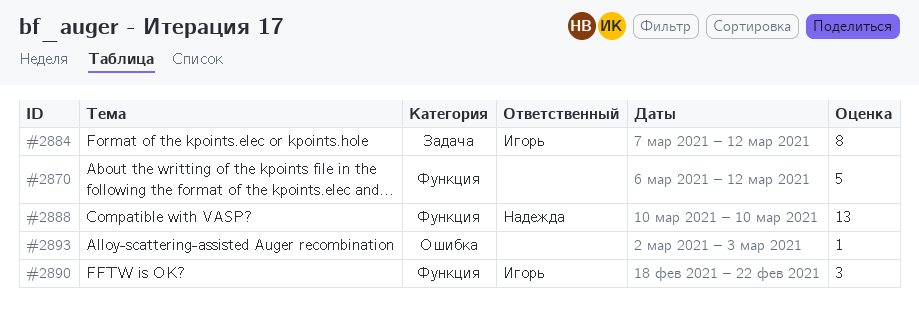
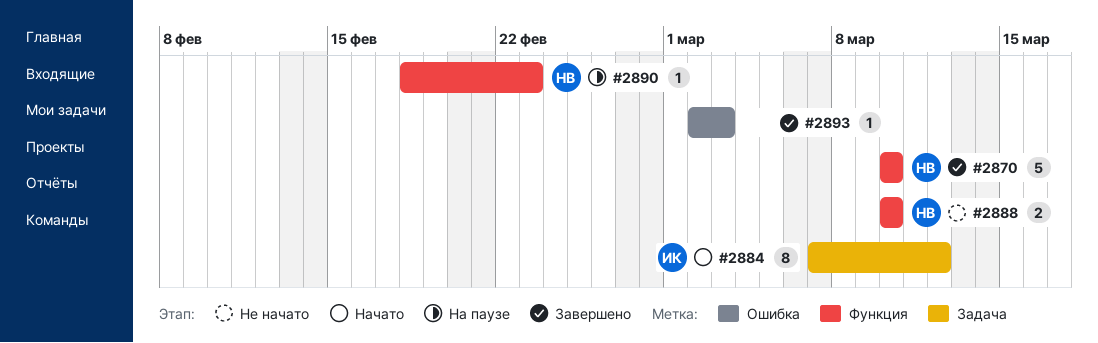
#2870, owner: none -> Надежда
#2870, start: Mar 6 -> Mar 10
#2870, due: Mar 12 -> Mar 10
#2888, estimate: 13 -> 2
#2890, owner: Игорь -> Надежда
#2890, estimate: 3 -> 1
#2890, due: Feb 22 -> Feb 23

